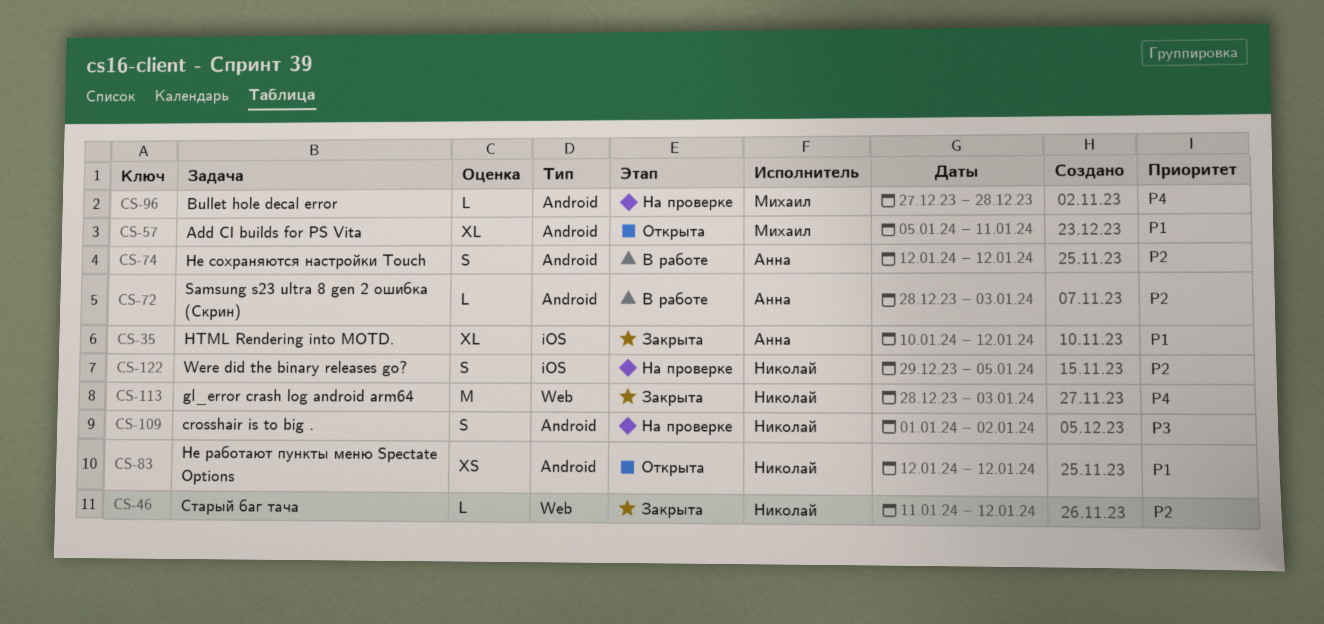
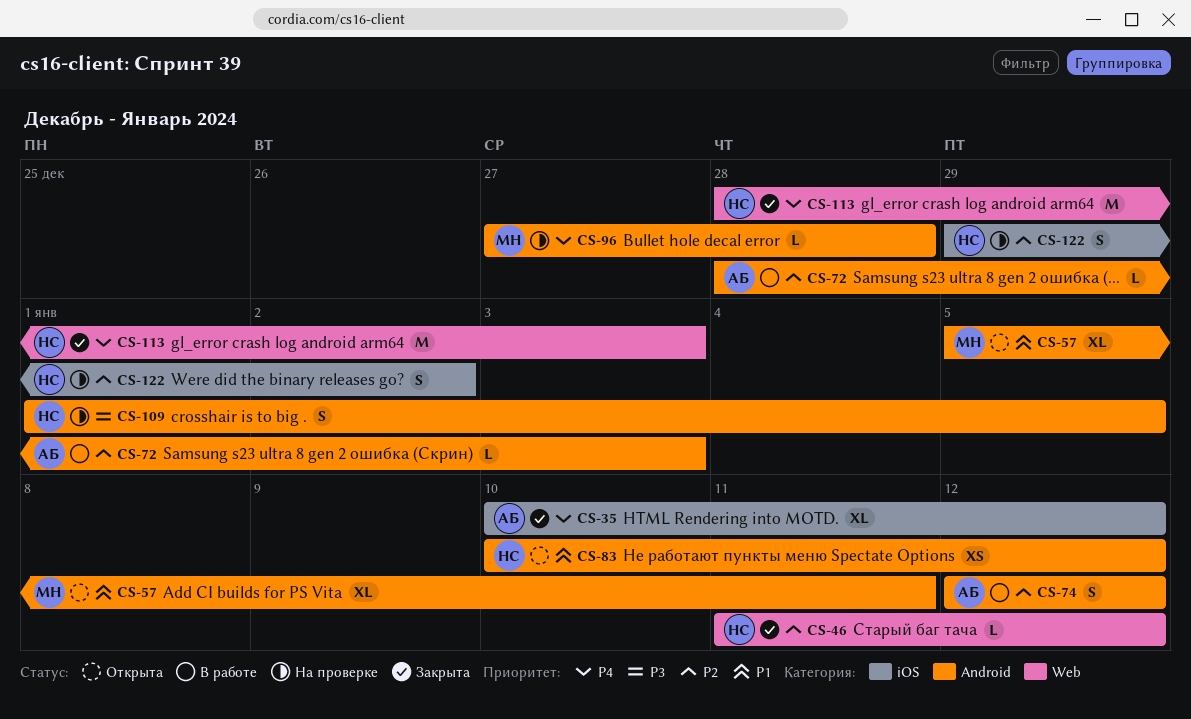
CS-35, priority: P1 -> P4
CS-83, start: Jan 12 -> Jan 10
CS-109, due: Jan 2 -> Jan 5
CS-122, due: Jan 5 -> Jan 2

